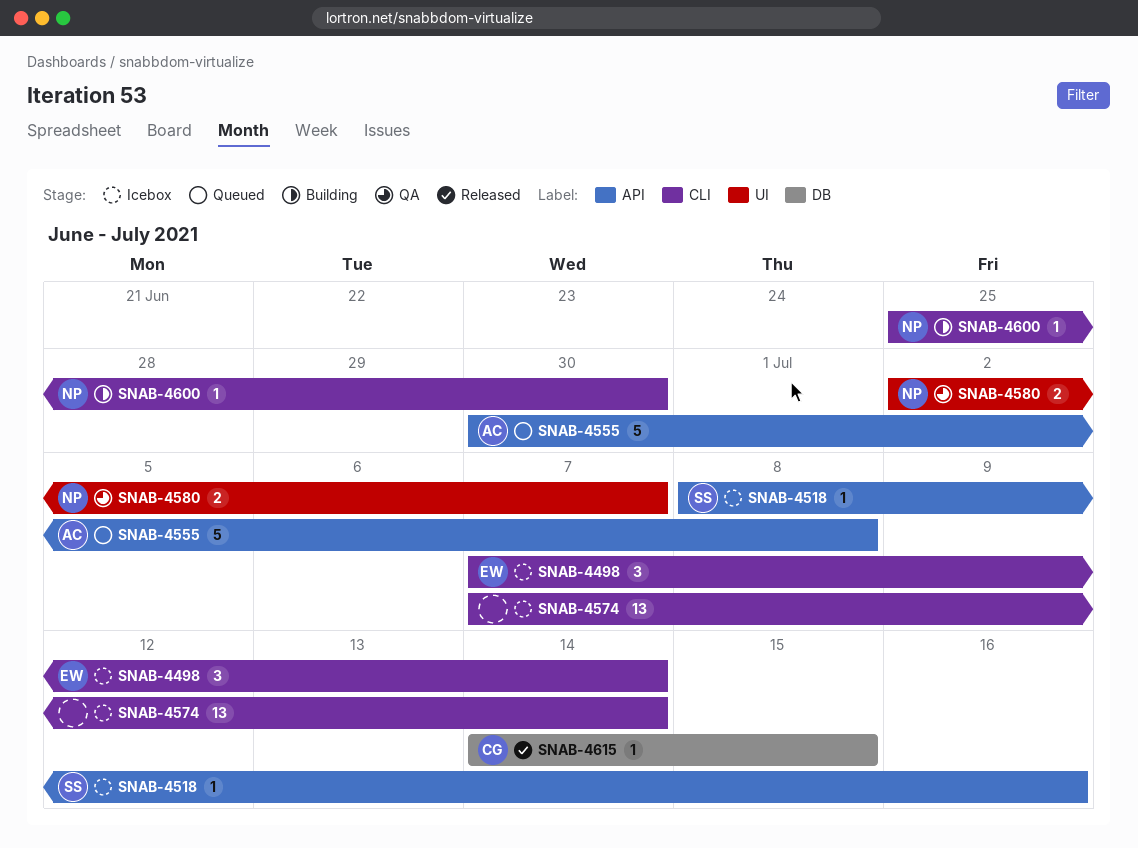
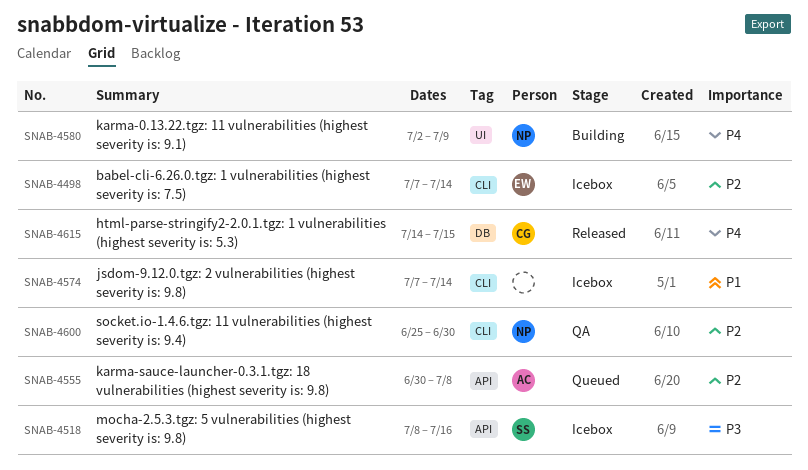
SNAB-4580, status: QA -> Building
SNAB-4580, due: Jul 7 -> Jul 9
SNAB-4600, status: Building -> QA

